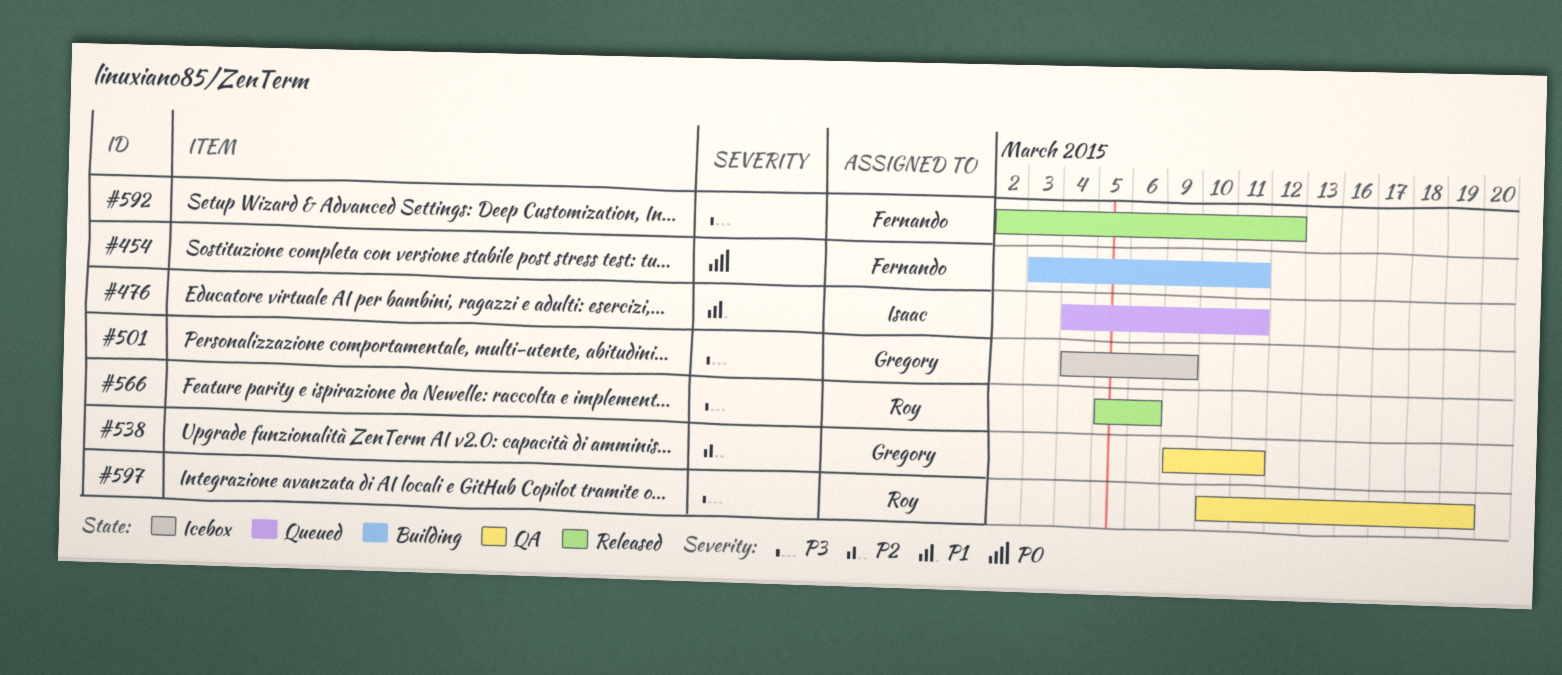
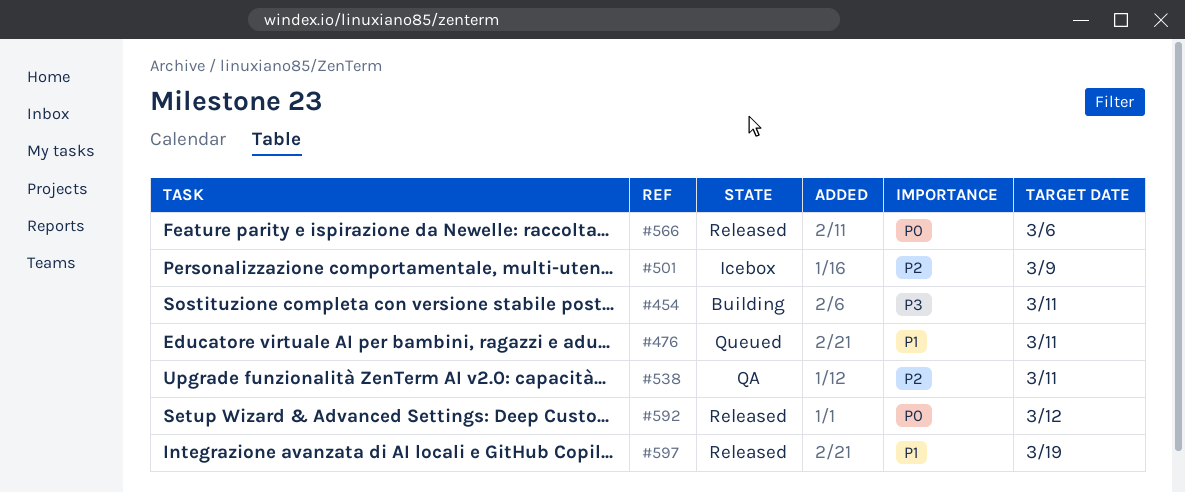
#454, priority: P0 -> P3
#501, priority: P3 -> P2
#566, priority: P3 -> P0
#592, priority: P3 -> P0
#597, status: QA -> Released
#597, priority: P3 -> P1

